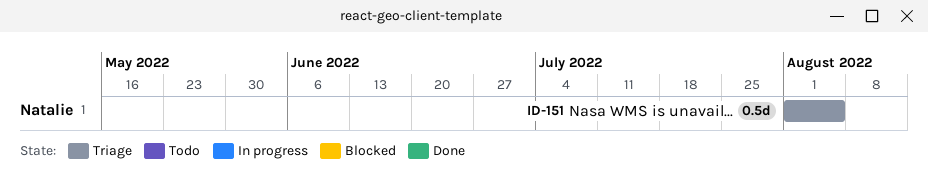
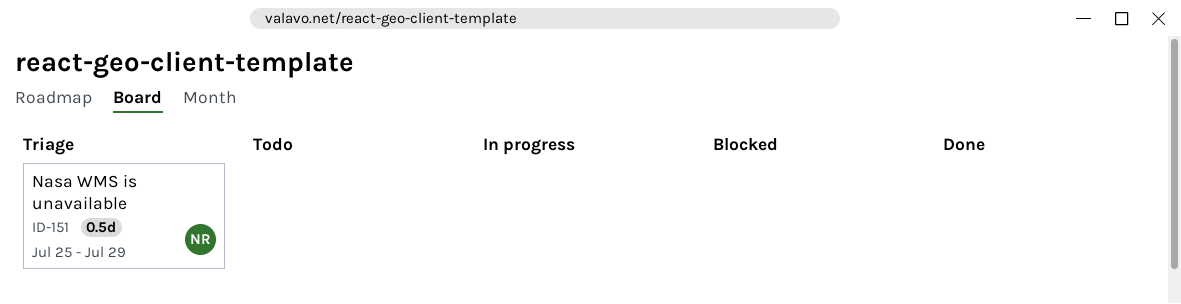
ID-151, start: Aug 1 -> Jul 25
ID-151, due: Aug 5 -> Jul 29

